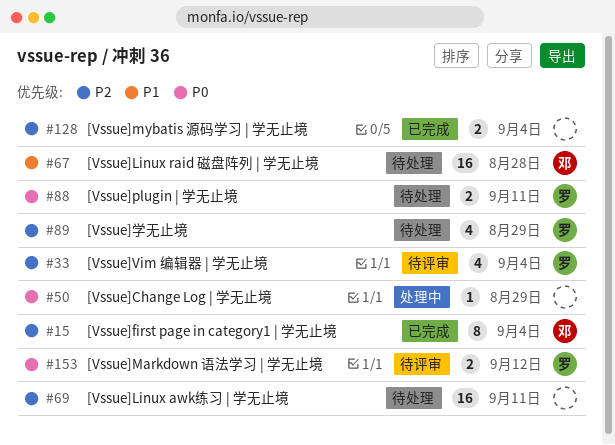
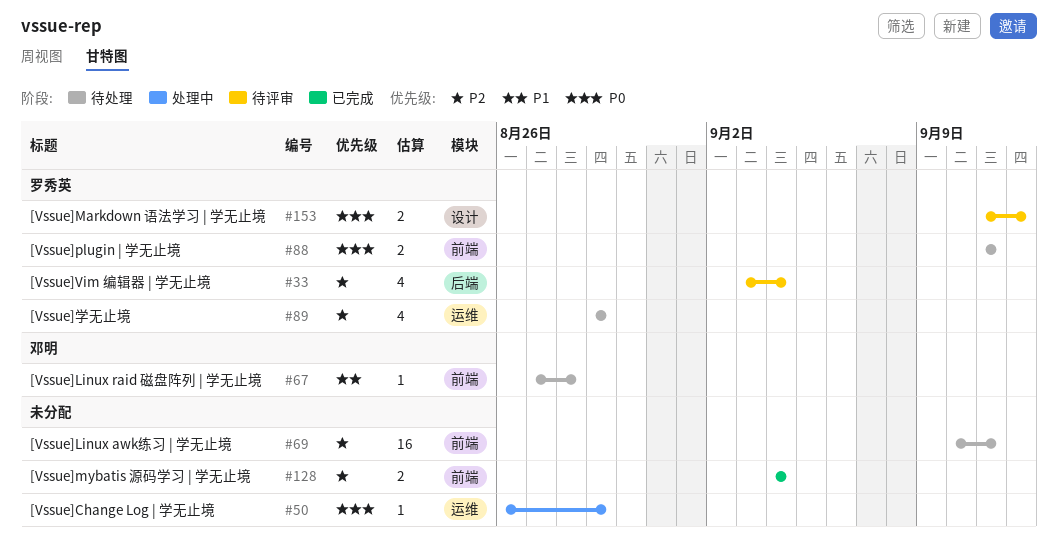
#15: present -> none
#67, estimate: 16 -> 1

